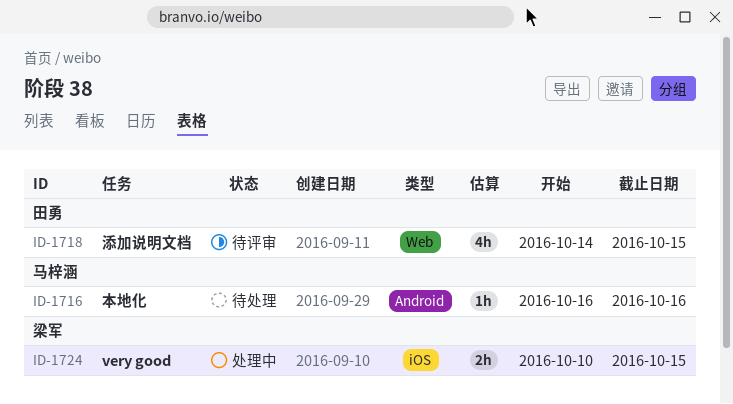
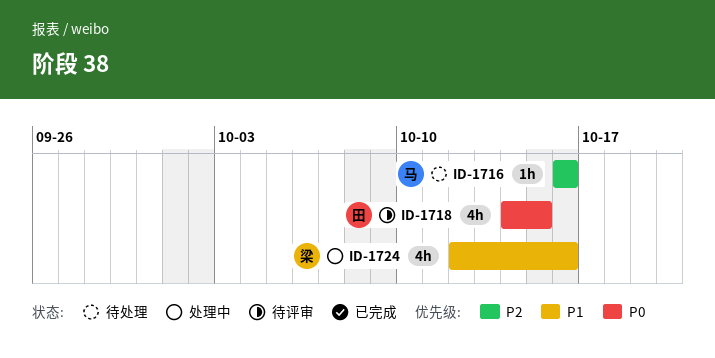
ID-1724, estimate: 2h -> 4h
ID-1724, start: Oct 10 -> Oct 12
ID-1724, due: Oct 15 -> Oct 16

